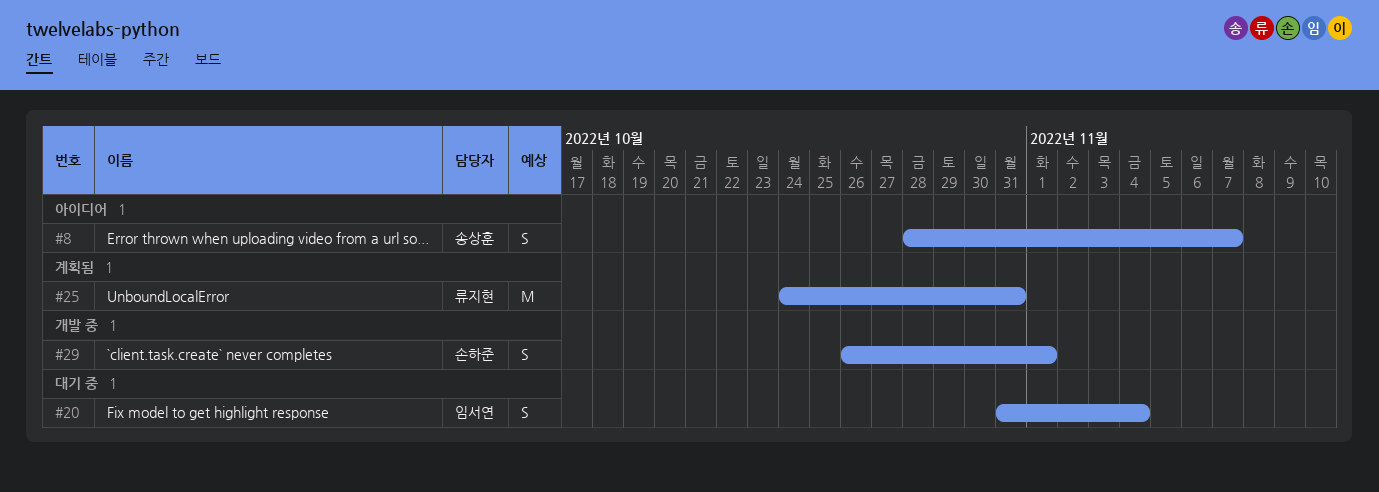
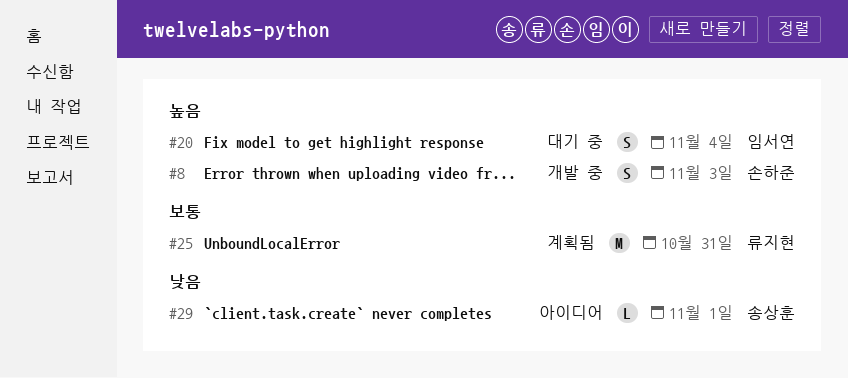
#8, status: 아이디어 -> 개발 중
#8, owner: 송상훈 -> 손하준
#8, due: Nov 7 -> Nov 3
#29, status: 개발 중 -> 아이디어
#29, owner: 손하준 -> 송상훈
#29, estimate: S -> L

